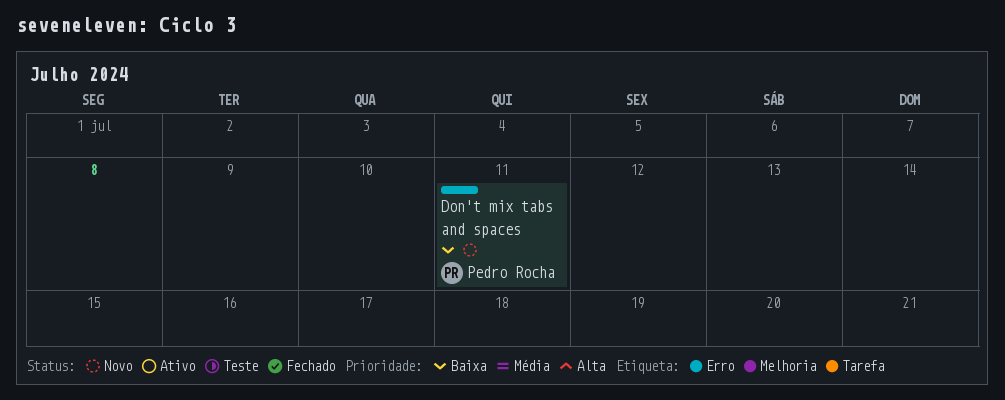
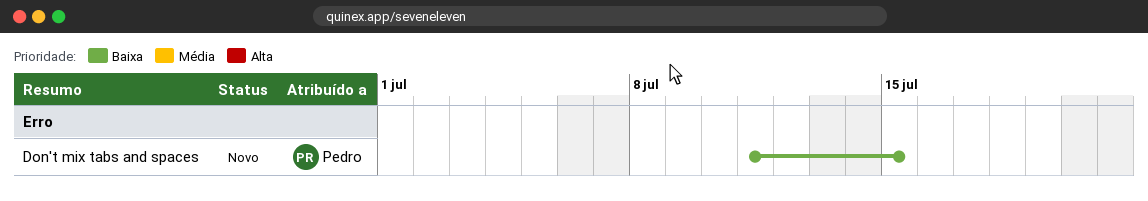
Don't mix tabs and spaces, due: Jul 11 -> Jul 15

